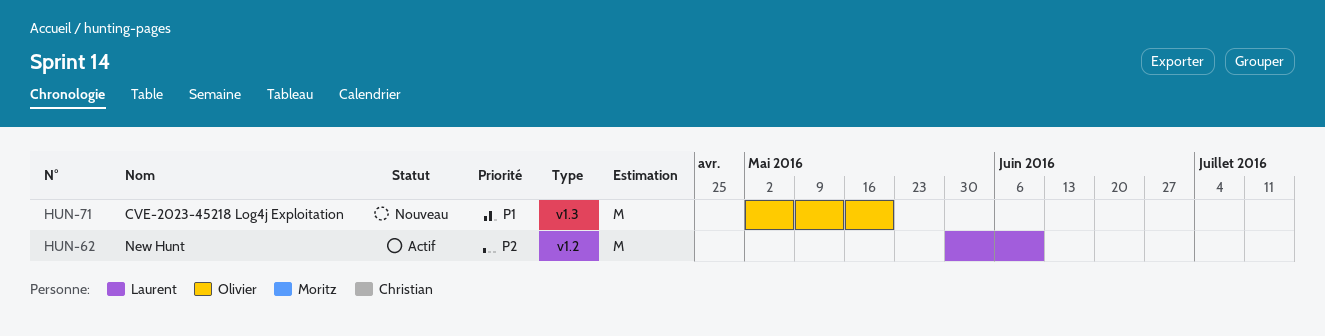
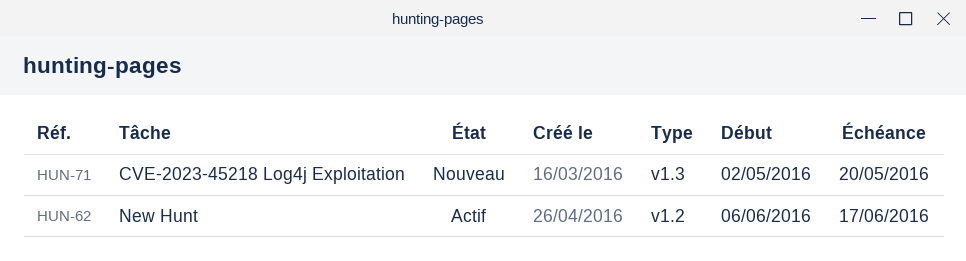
HUN-62, start: May 30 -> Jun 6
HUN-62, due: Jun 10 -> Jun 17

